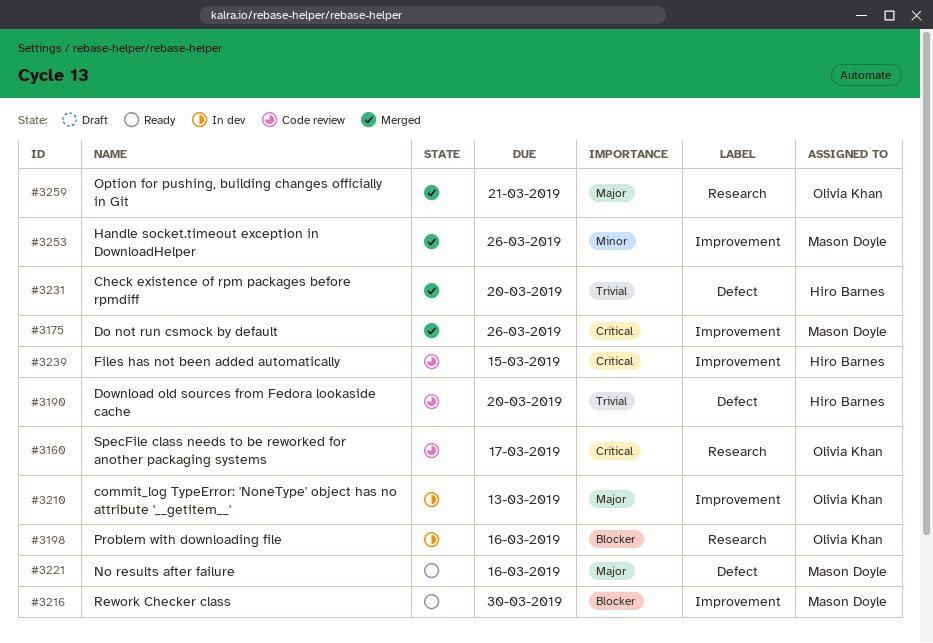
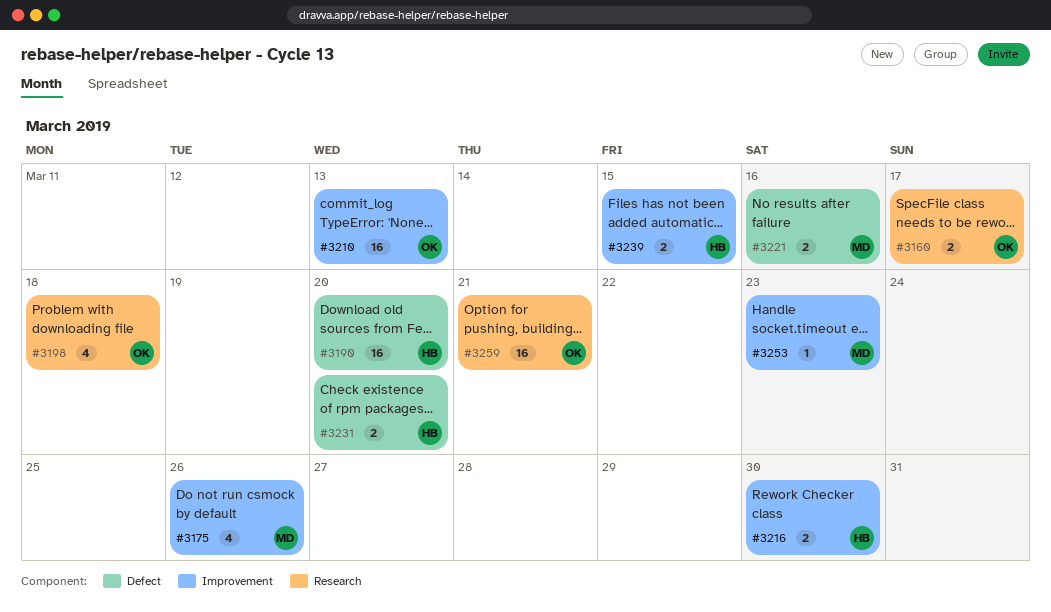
#3198, due: Mar 16 -> Mar 18
#3216, owner: Mason Doyle -> Hiro Barnes
#3253, due: Mar 26 -> Mar 23

